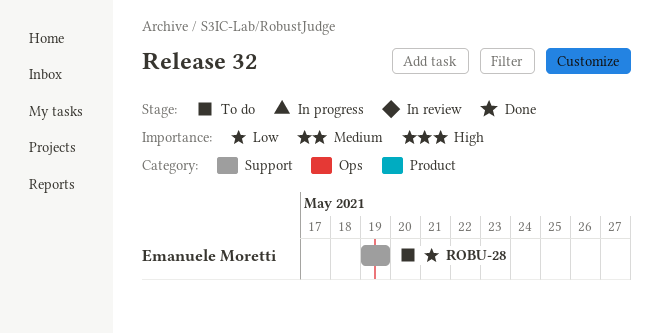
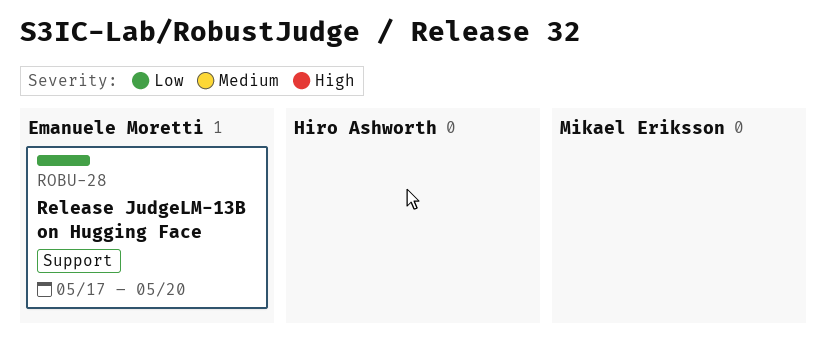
ROBU-28, start: May 19 -> May 17
ROBU-28, due: May 19 -> May 20

